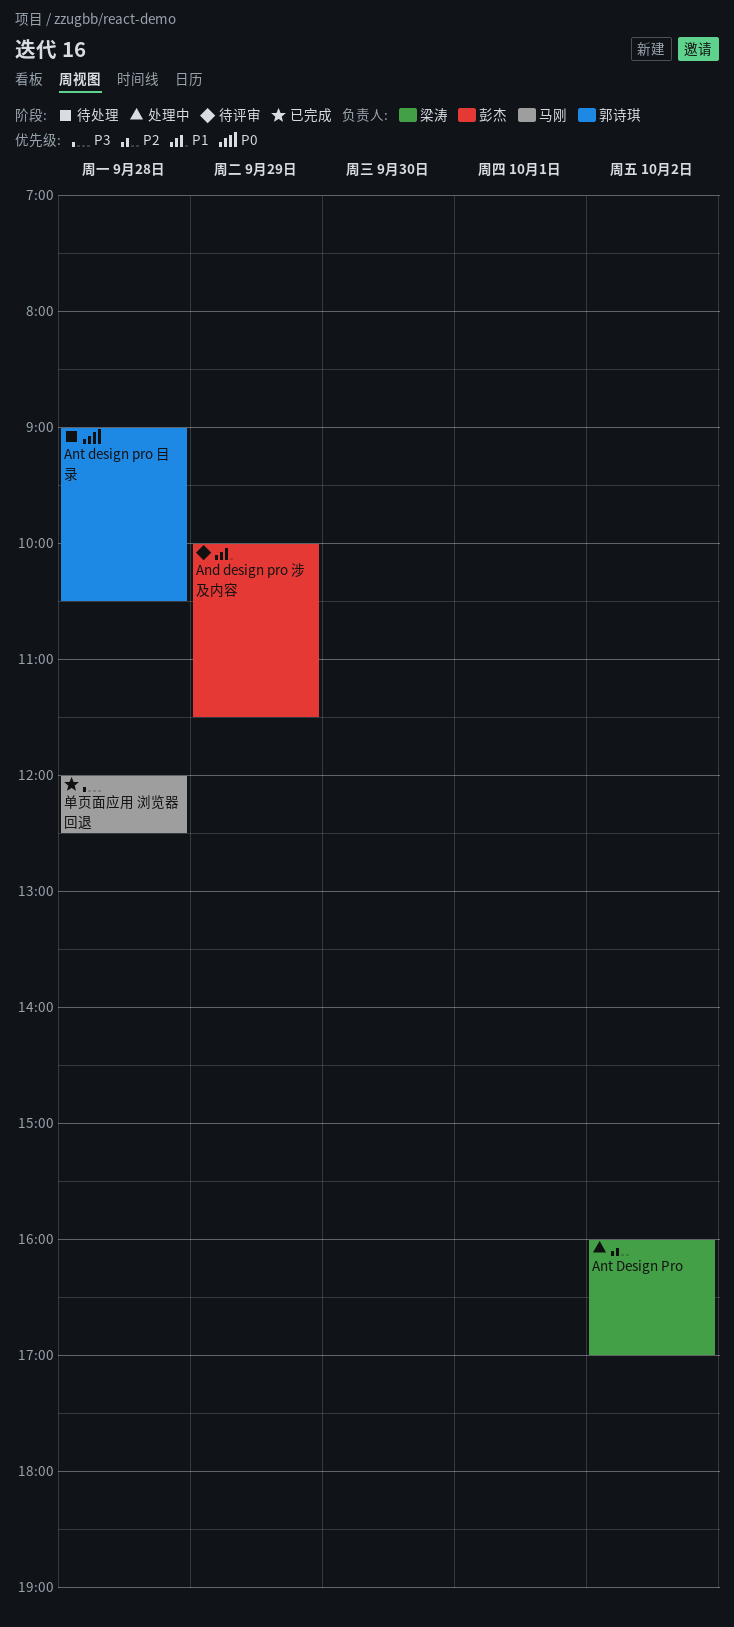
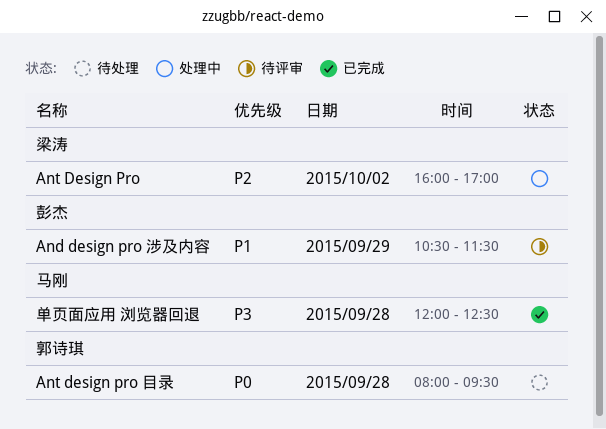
And design pro 涉及内容, begins: 10:00 -> 10:30
Ant design pro 目录, begins: 09:00 -> 08:00
Ant design pro 目录, ends: 10:30 -> 09:30

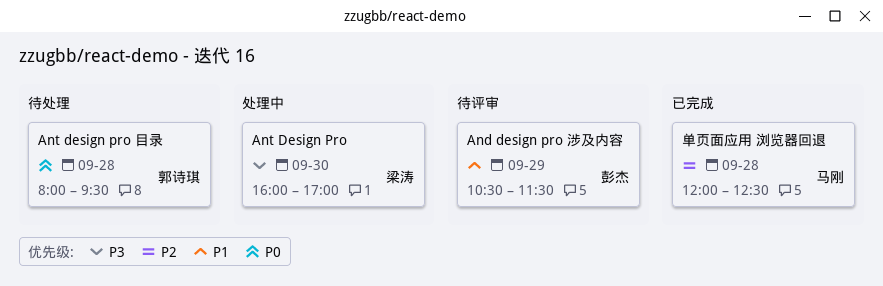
Ant Design Pro, priority: P2 -> P3
Ant Design Pro, day: Oct 2 -> Sep 30
单页面应用 浏览器回退, priority: P3 -> P2

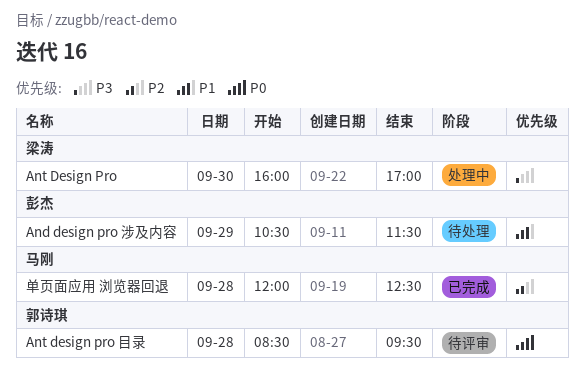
And design pro 涉及内容, status: 待评审 -> 待处理
Ant design pro 目录, status: 待处理 -> 待评审
Ant design pro 目录, begins: 08:00 -> 08:30

